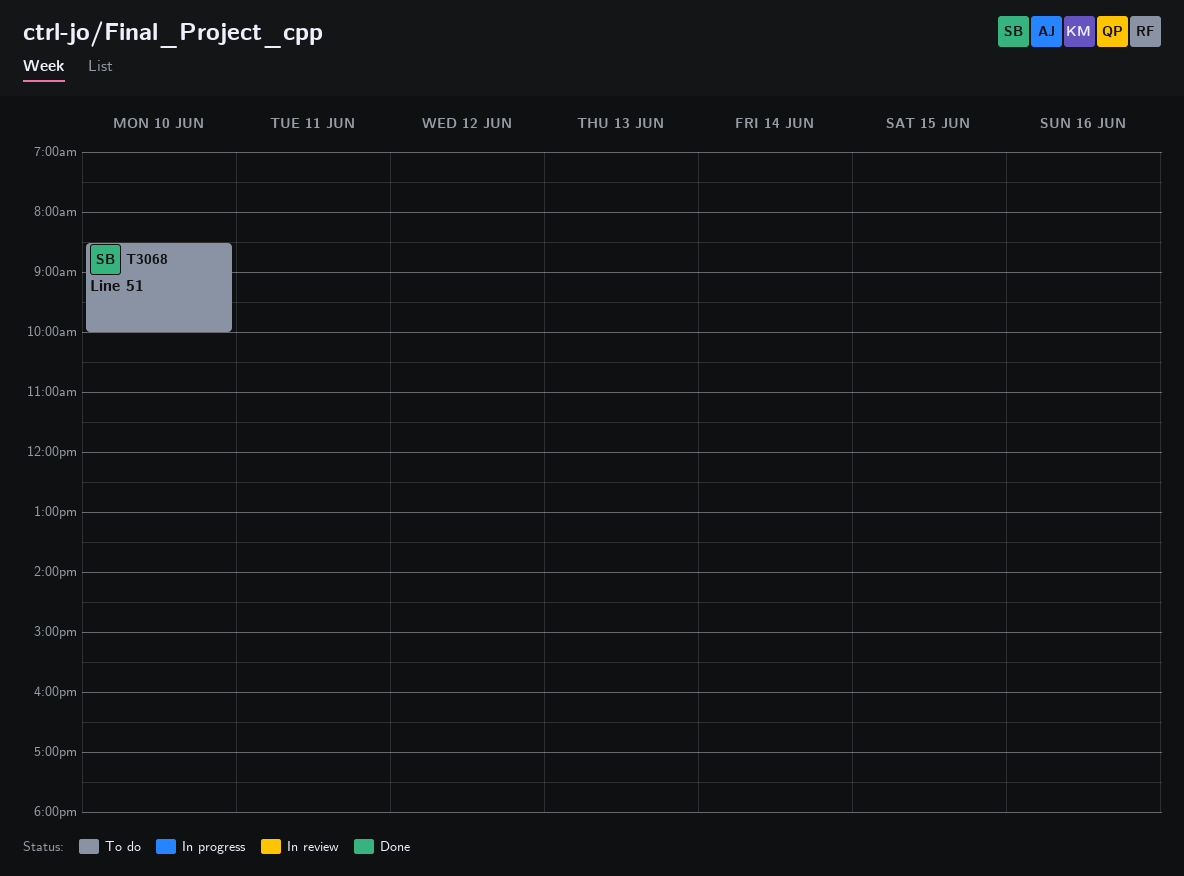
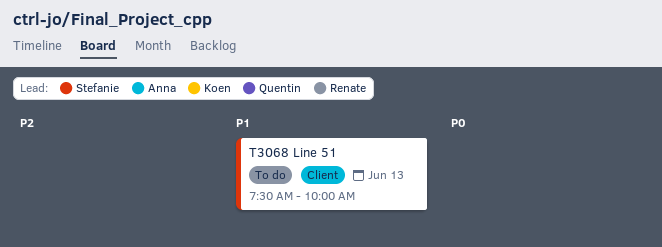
T3068, day: Jun 10 -> Jun 13
T3068, begins: 08:30 -> 07:30

